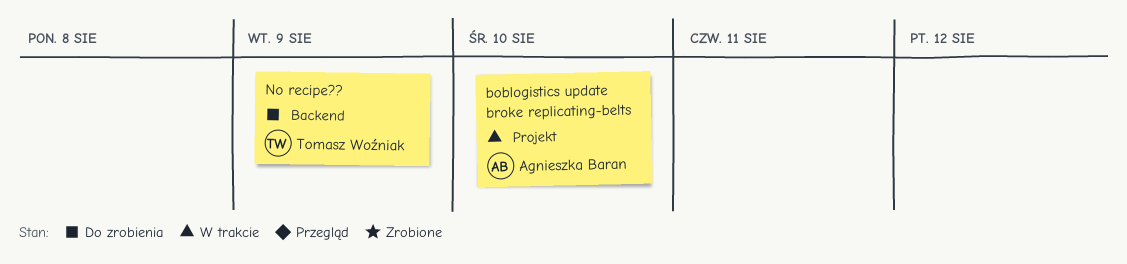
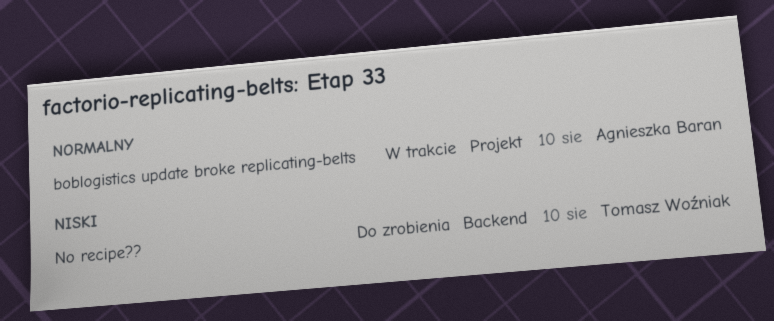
No recipe??, due: Aug 9 -> Aug 10

